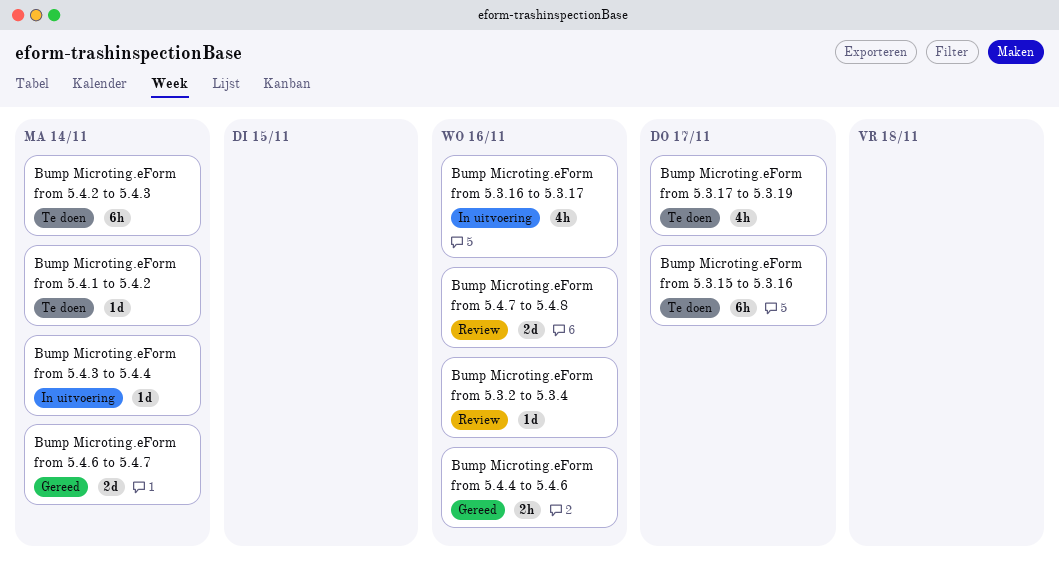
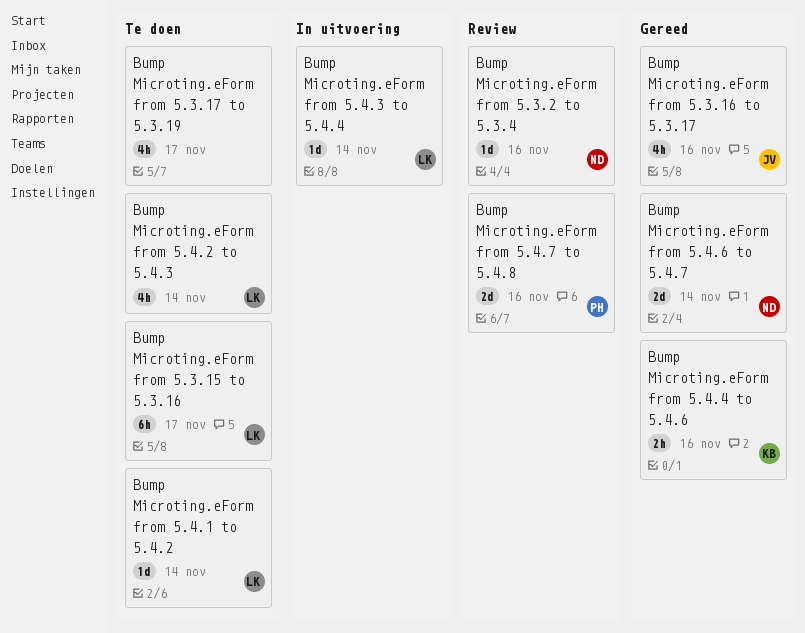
Bump Microting.eForm from 5.3.16 to 5.3.17, status: In uitvoering -> Gereed
Bump Microting.eForm from 5.4.2 to 5.4.3, estimate: 6h -> 4h

